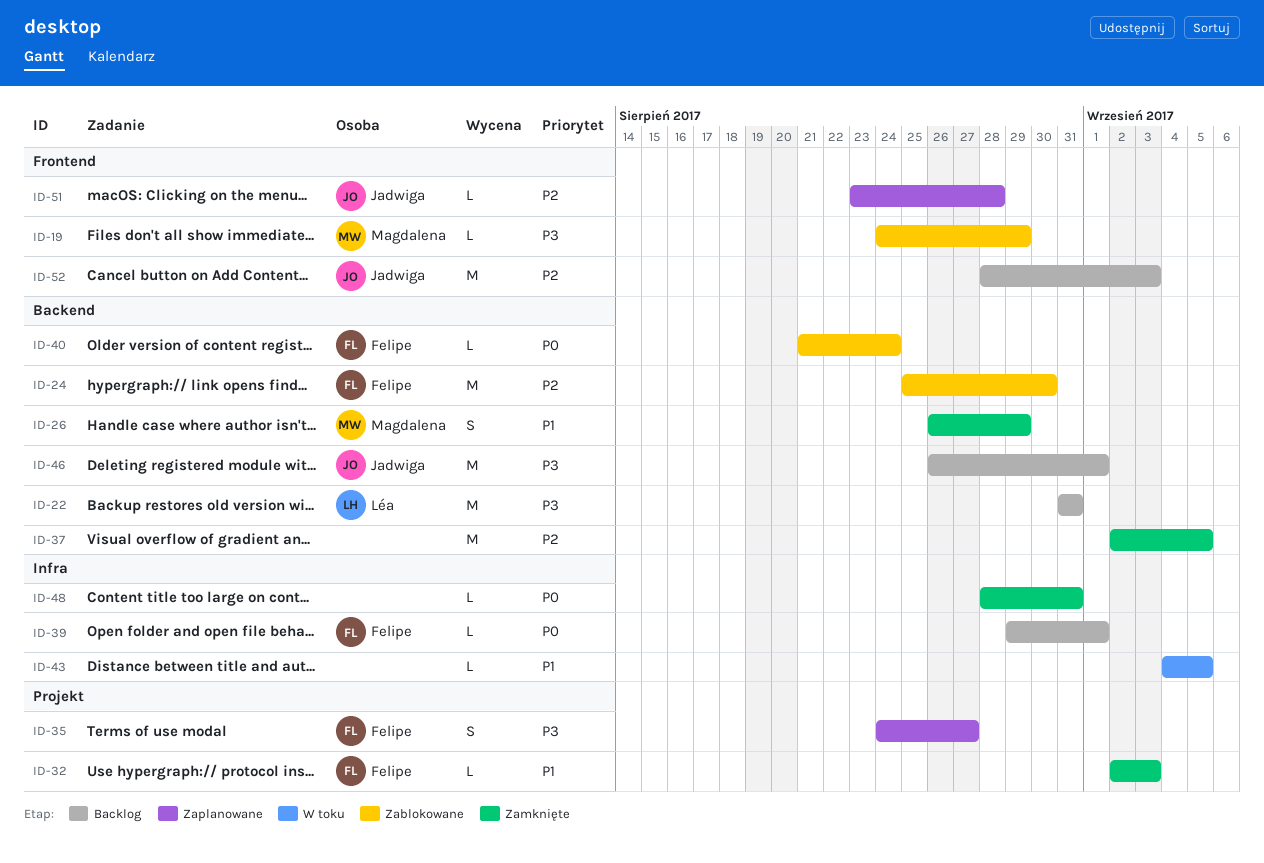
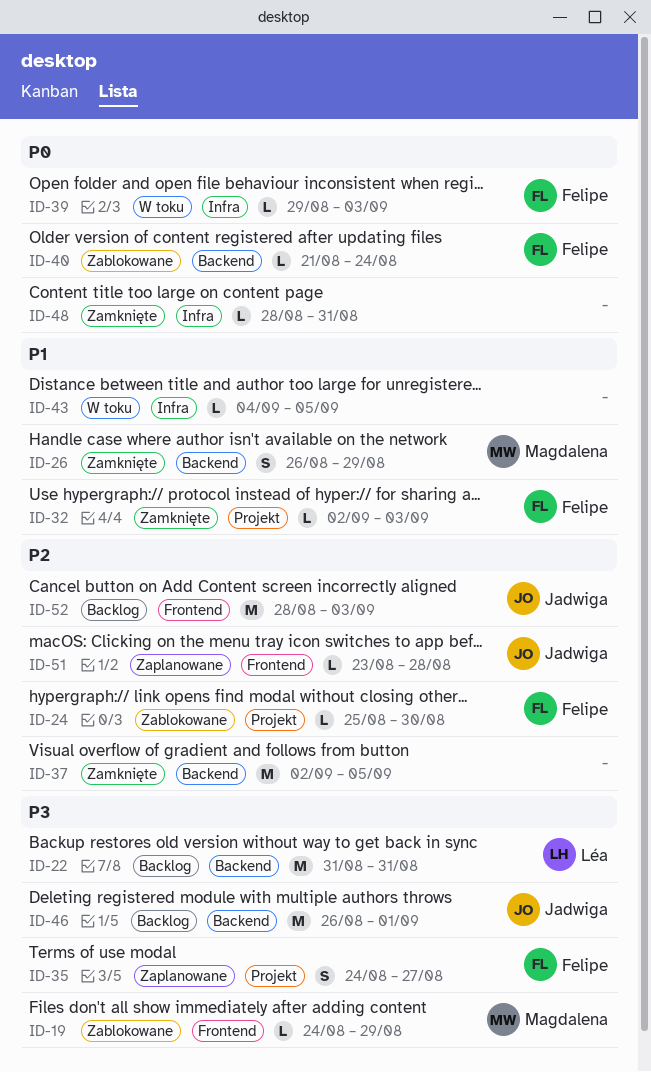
ID-24, label: Backend -> Projekt
ID-24, estimate: M -> L
ID-39, status: Backlog -> W toku
ID-39, due: Sep 1 -> Sep 3

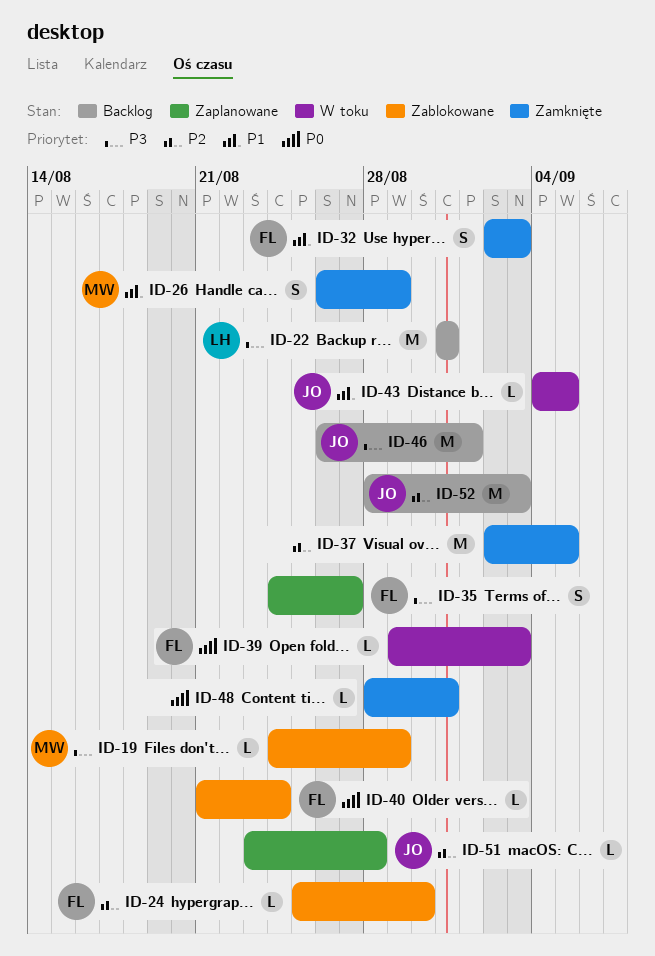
ID-32, estimate: L -> S
ID-43, owner: none -> Jadwiga

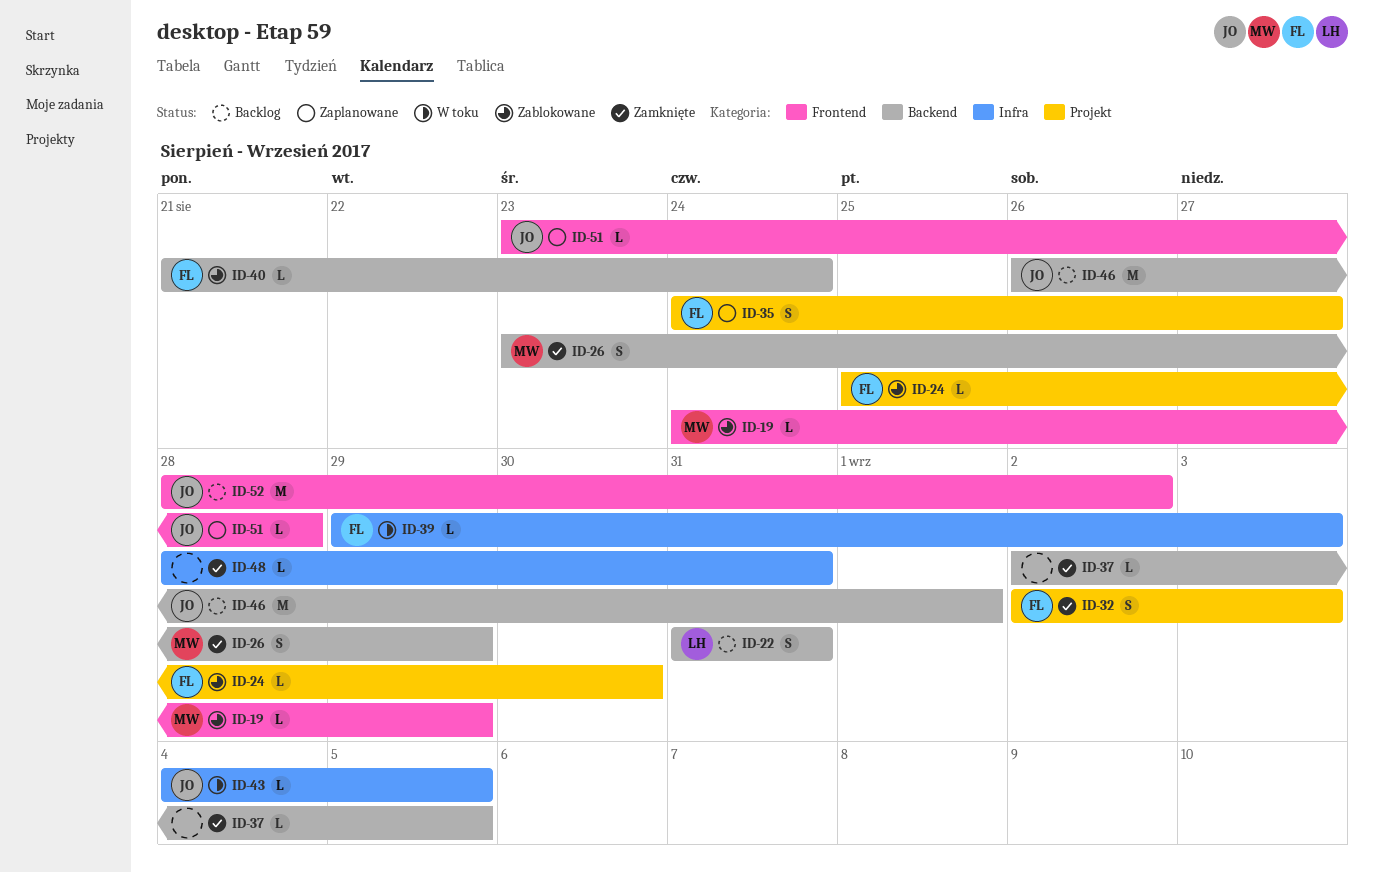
ID-22, estimate: M -> S
ID-26, start: Aug 26 -> Aug 23
ID-37, estimate: M -> L
ID-52, due: Sep 3 -> Sep 2

